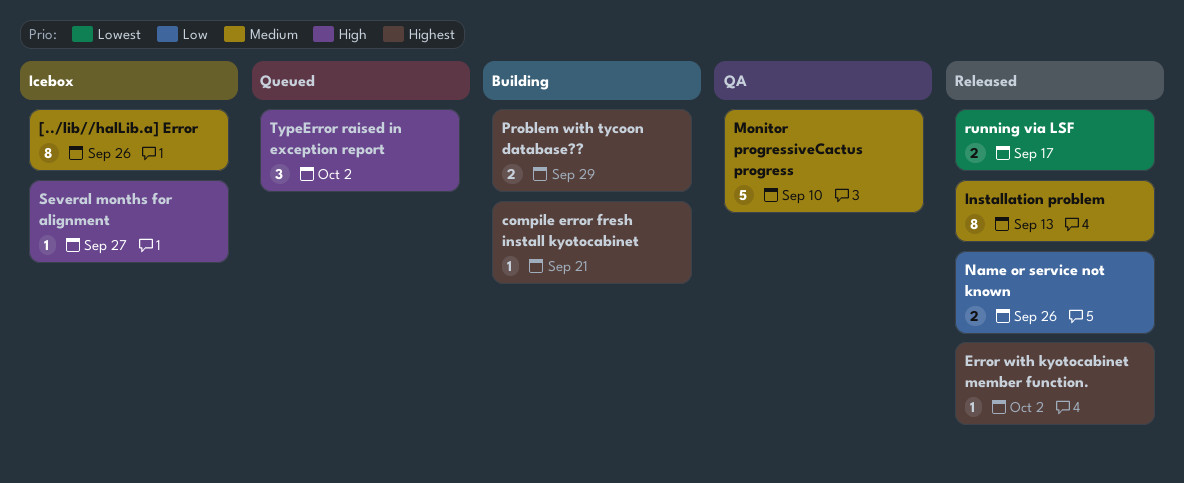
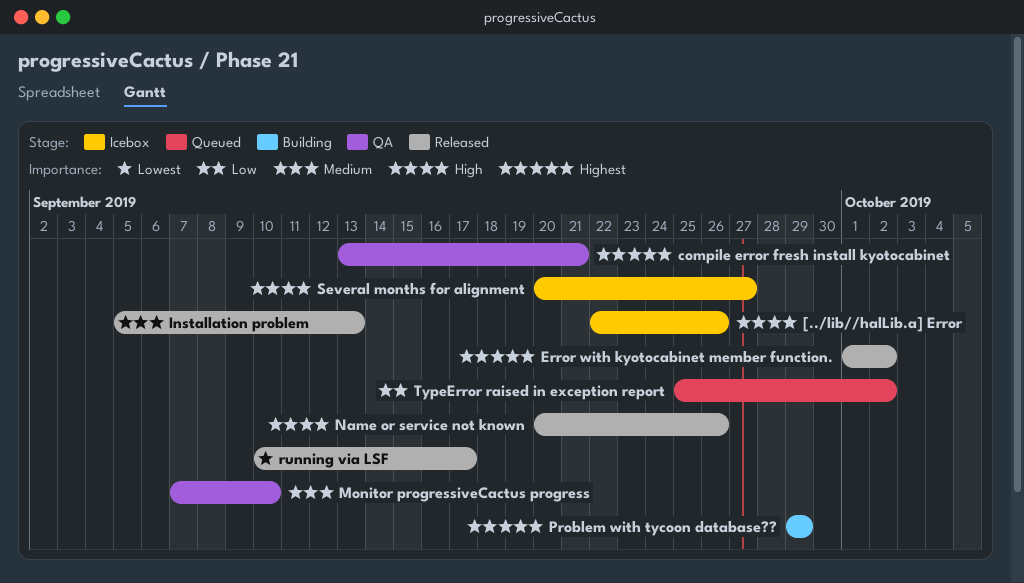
[../lib//halLib.a] Error, priority: Medium -> High
compile error fresh install kyotocabinet, status: Building -> QA
Name or service not known, priority: Low -> High
TypeError raised in exception report, priority: High -> Low

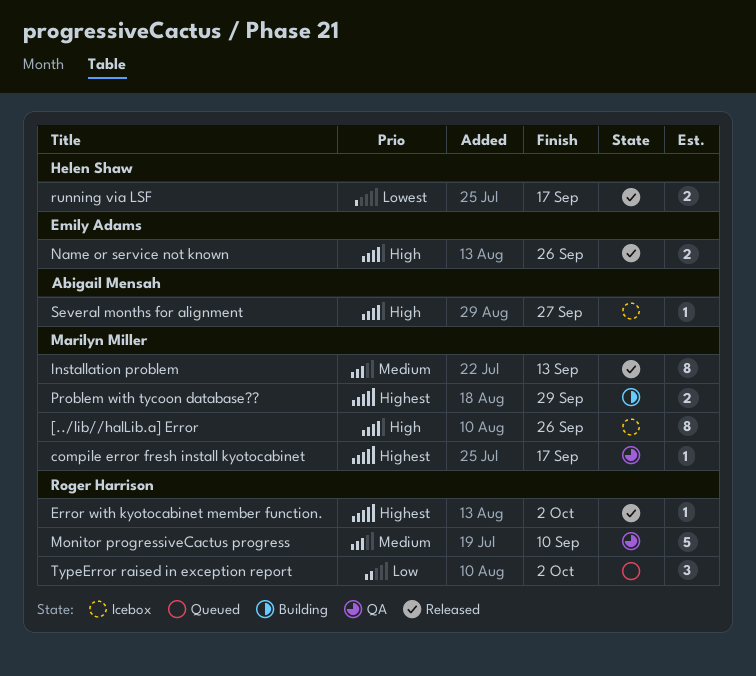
compile error fresh install kyotocabinet, due: Sep 21 -> Sep 17

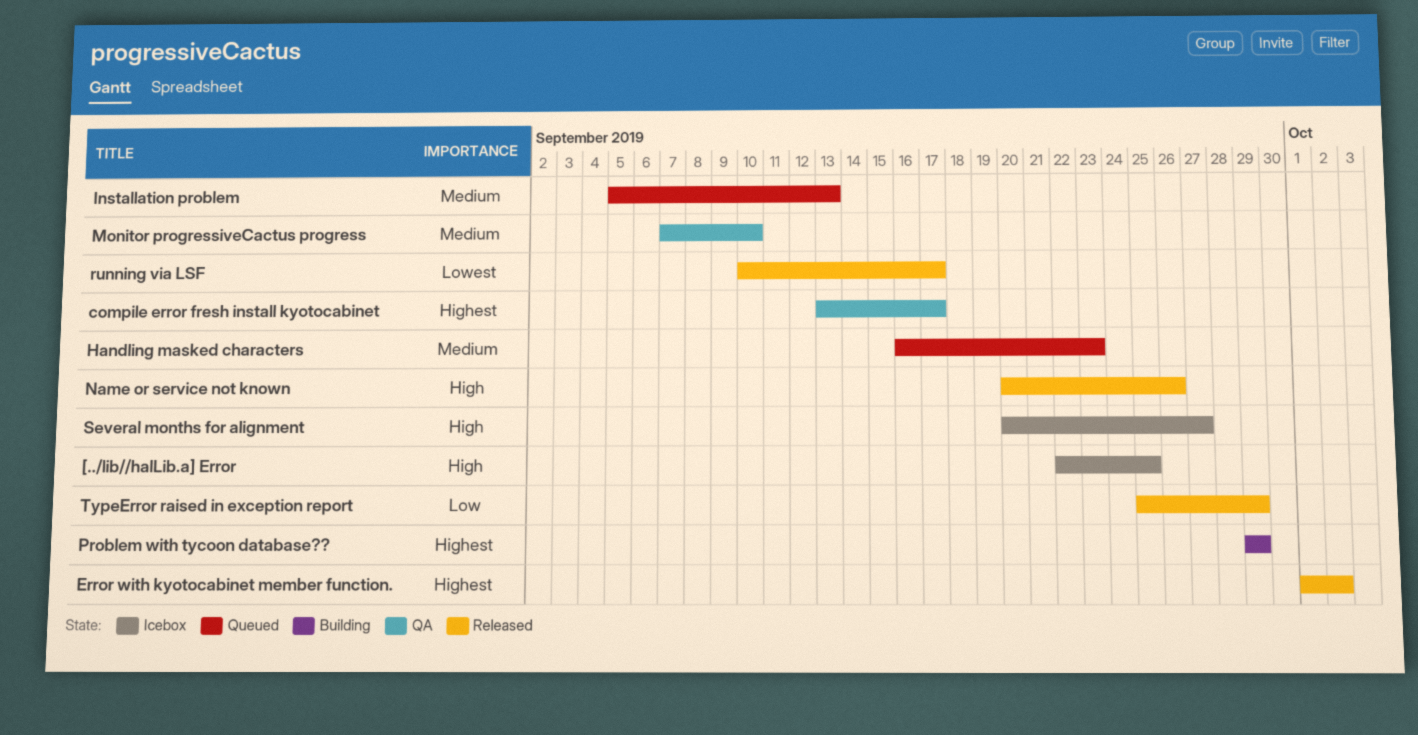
[../lib//halLib.a] Error, due: Sep 26 -> Sep 25
Handling masked characters: none -> present
Installation problem, status: Released -> Queued
TypeError raised in exception report, status: Queued -> Released
TypeError raised in exception report, due: Oct 2 -> Sep 29

